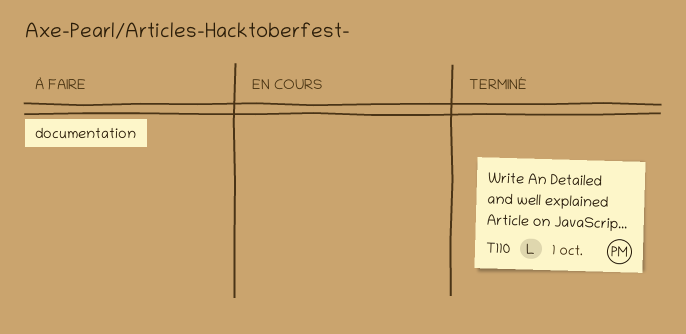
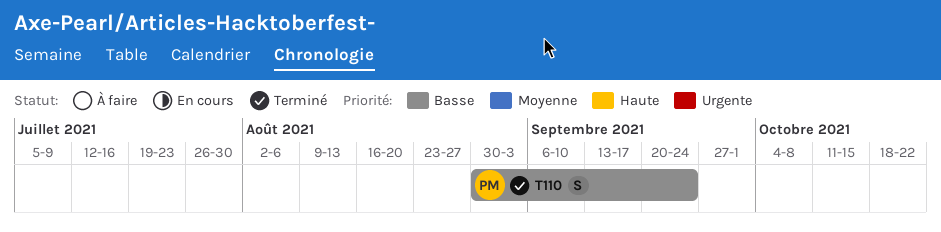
T110, estimate: L -> S
T110, due: Oct 1 -> Sep 24

